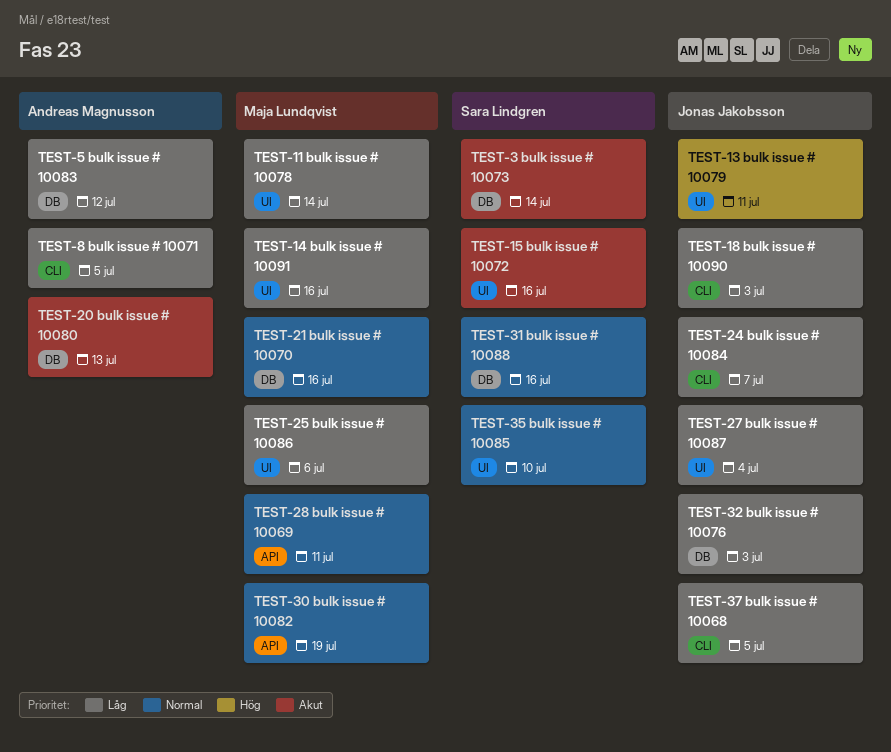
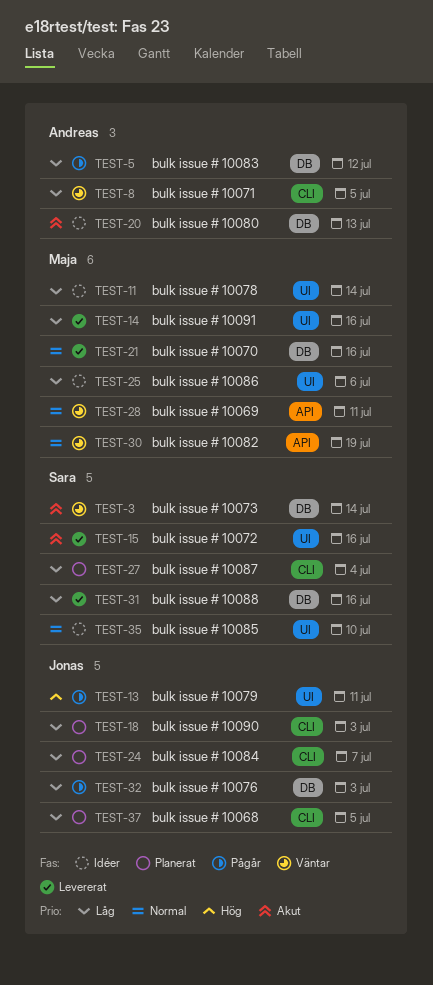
TEST-27, owner: Jonas Jakobsson -> Sara Lindgren
TEST-27, label: UI -> CLI
TEST-31, priority: Normal -> Låg

